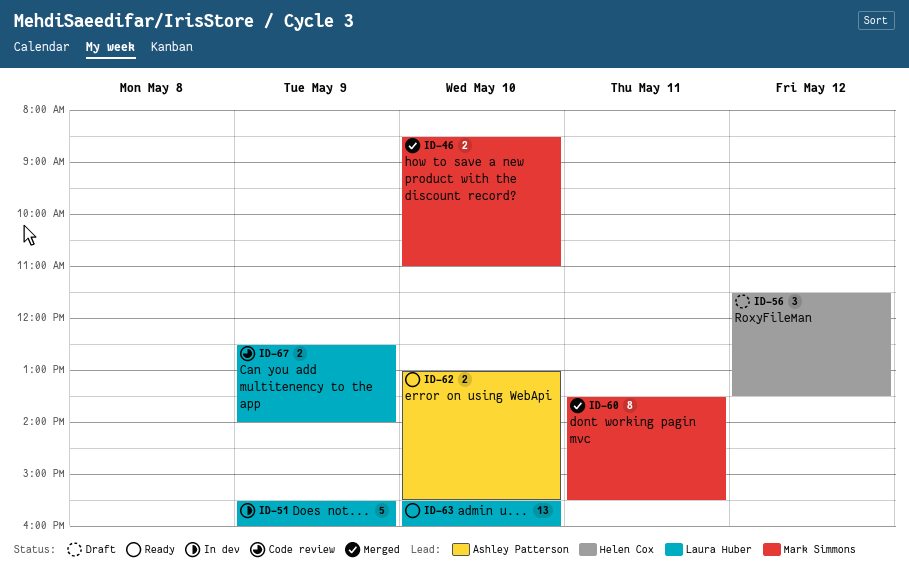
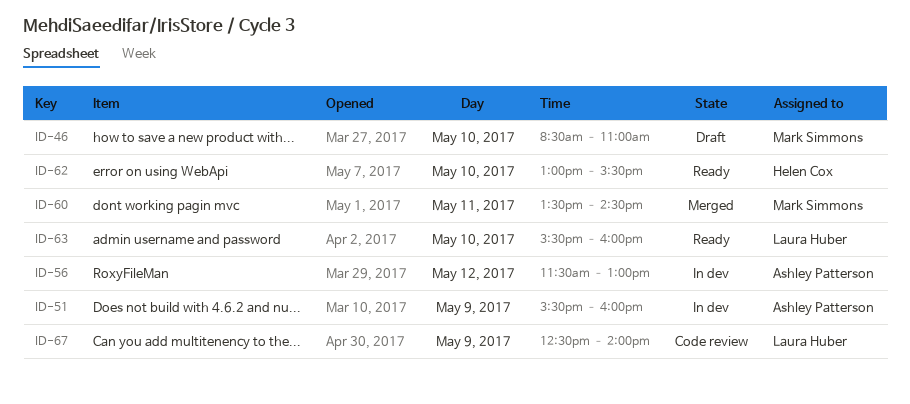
ID-46, status: Merged -> Draft
ID-51, owner: Laura Huber -> Ashley Patterson
ID-56, status: Draft -> In dev
ID-56, owner: Helen Cox -> Ashley Patterson
ID-56, ends: 13:30 -> 13:00
ID-60, ends: 15:30 -> 14:30
ID-62, owner: Ashley Patterson -> Helen Cox

